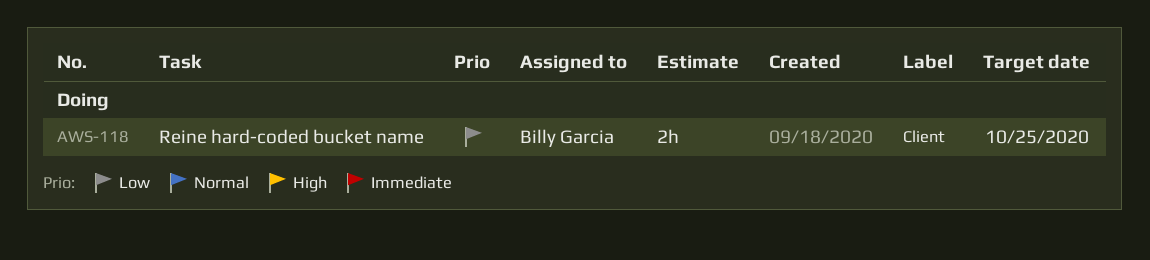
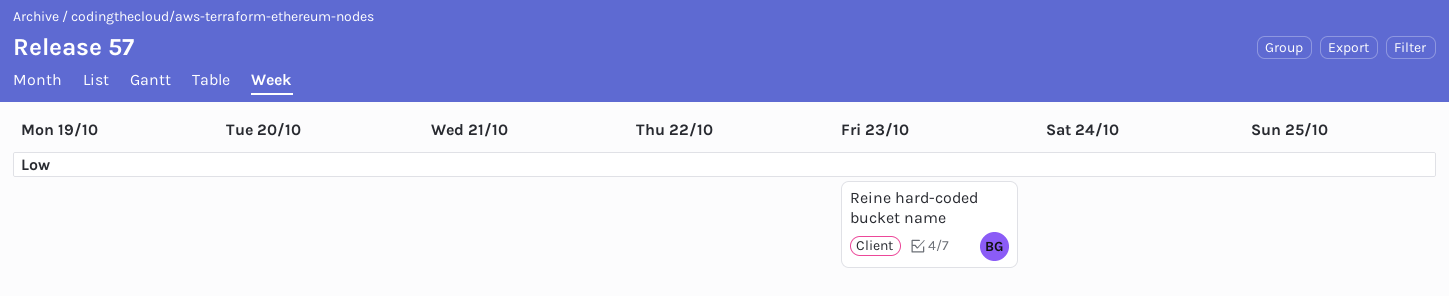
Reine hard-coded bucket name, due: Oct 25 -> Oct 23

